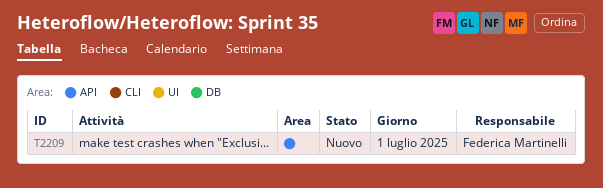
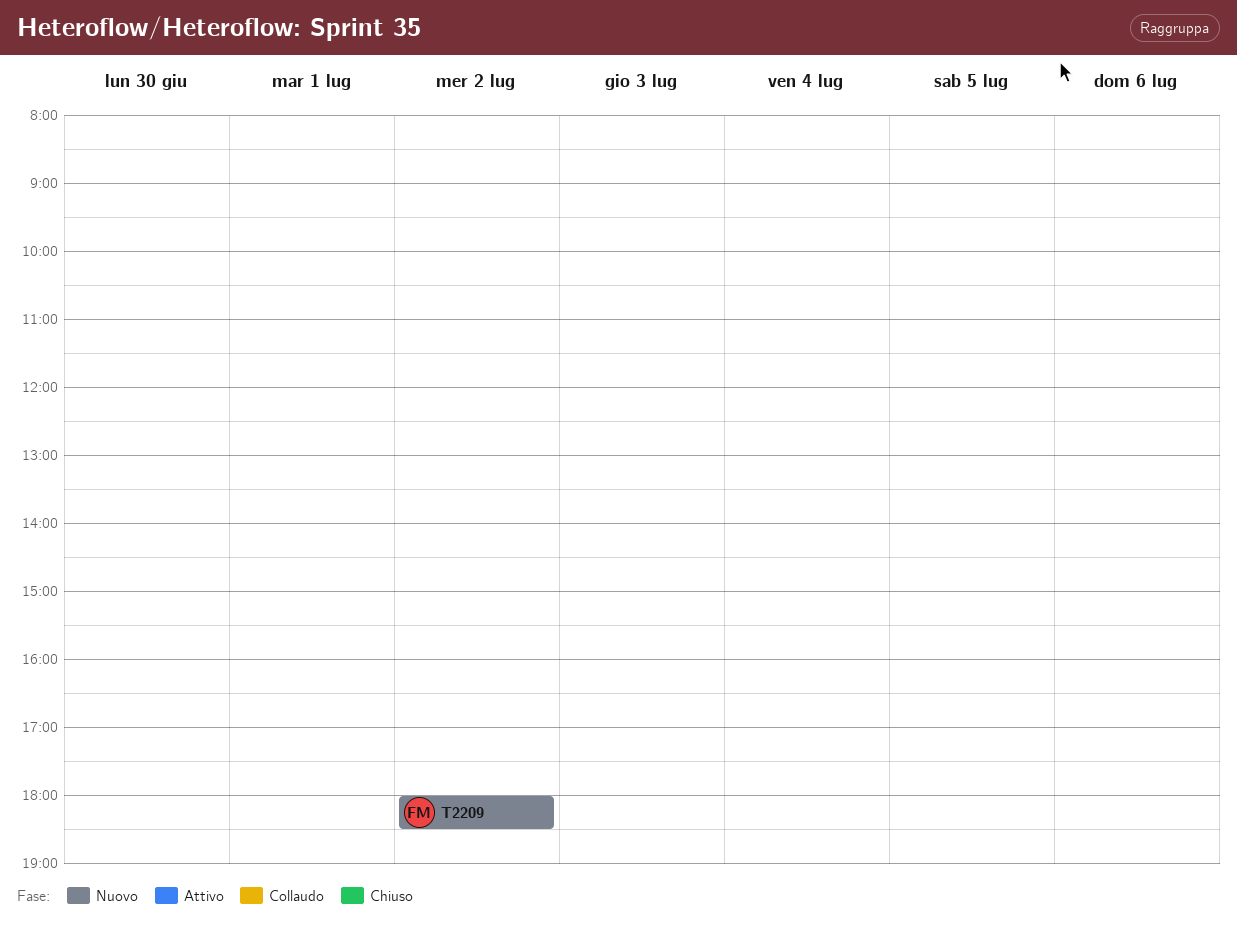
T2209, day: Jul 1 -> Jul 2

